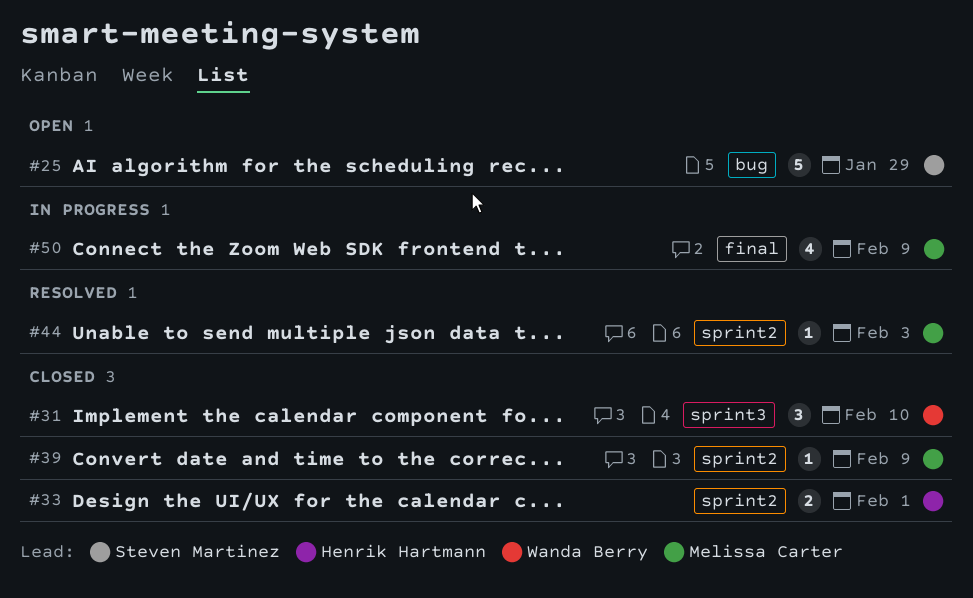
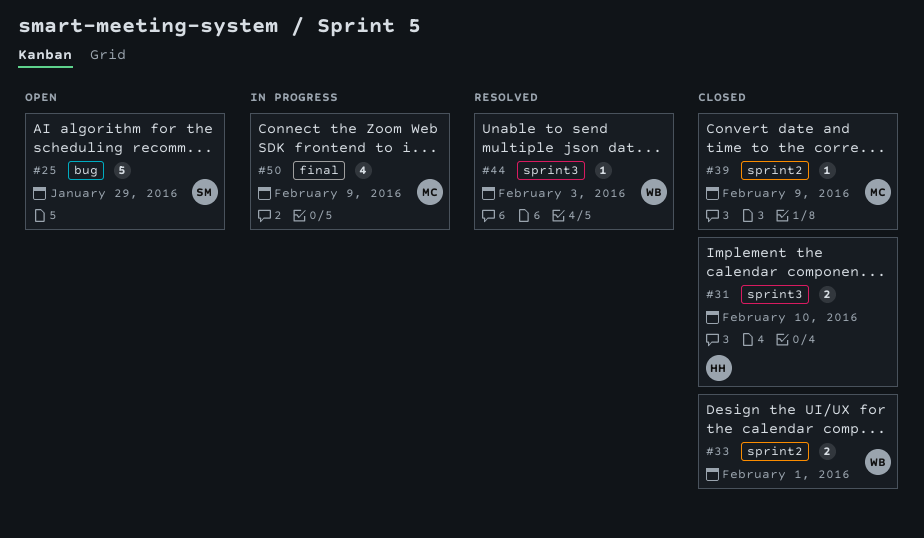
#31, owner: Wanda Berry -> Henrik Hartmann
#31, estimate: 3 -> 2
#33, owner: Henrik Hartmann -> Wanda Berry
#44, owner: Melissa Carter -> Wanda Berry
#44, label: sprint2 -> sprint3

